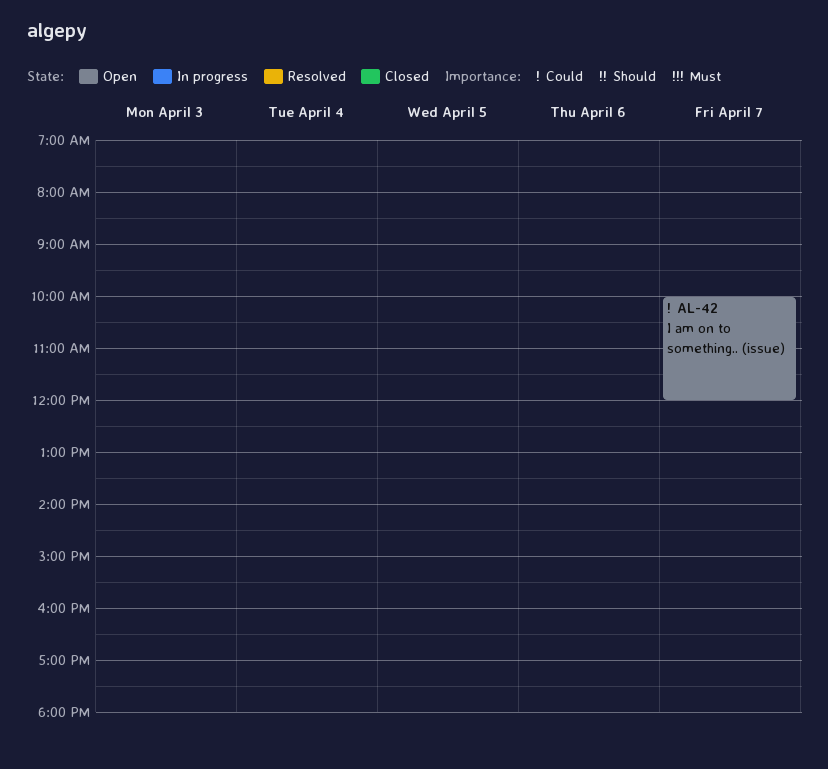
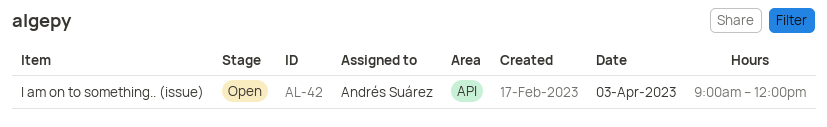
AL-42, day: Apr 7 -> Apr 3
AL-42, begins: 10:00 -> 09:00

